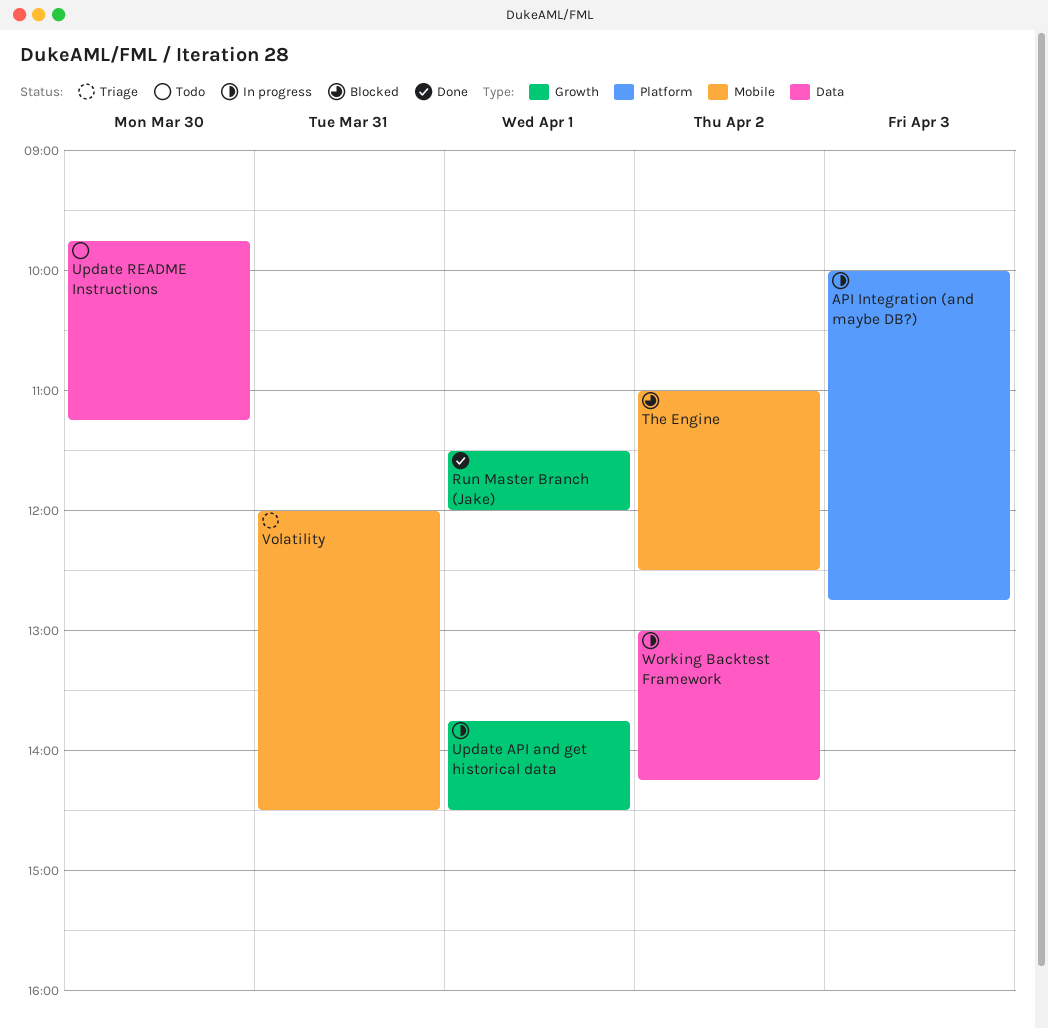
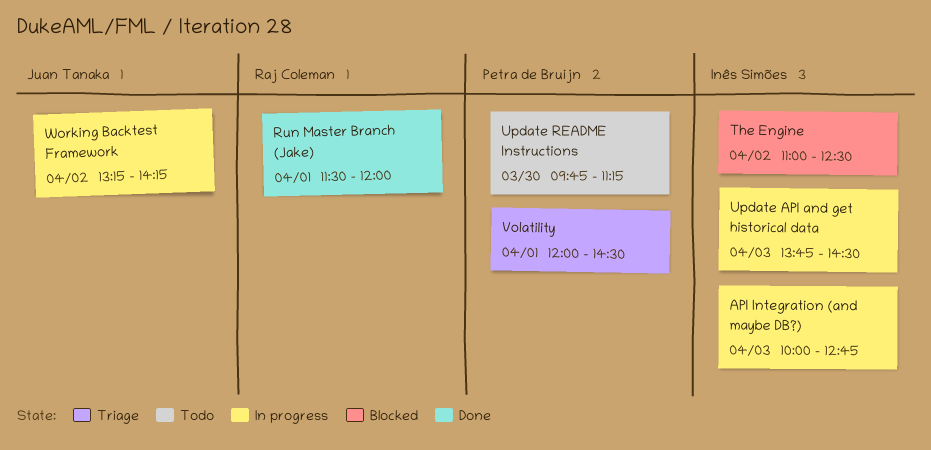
Update API and get historical data, day: Apr 1 -> Apr 3
Volatility, day: Mar 31 -> Apr 1
Working Backtest Framework, begins: 13:00 -> 13:15

